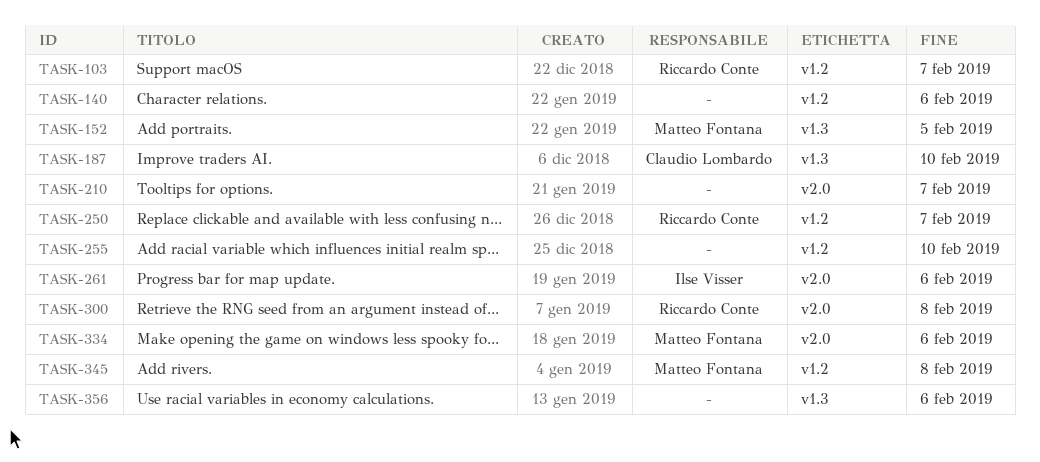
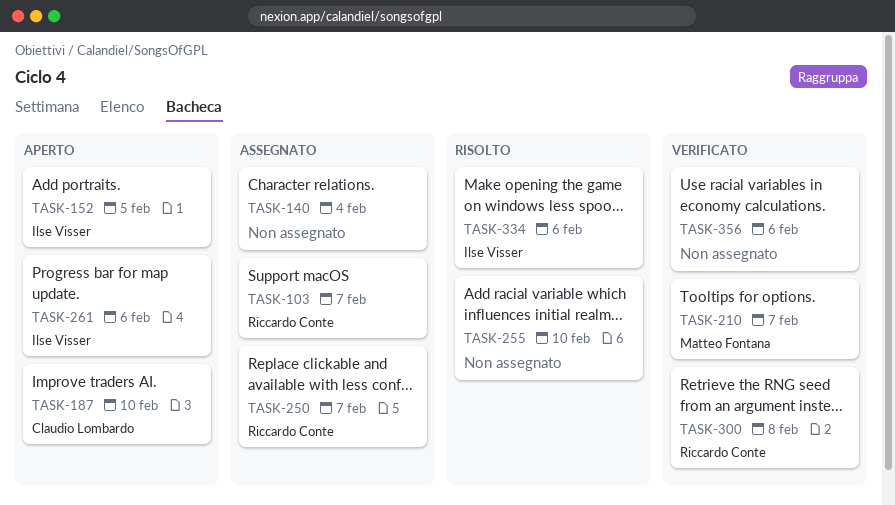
TASK-140, due: Feb 6 -> Feb 4
TASK-152, owner: Matteo Fontana -> Ilse Visser
TASK-210, owner: none -> Matteo Fontana
TASK-334, owner: Matteo Fontana -> Ilse Visser
TASK-345: present -> none

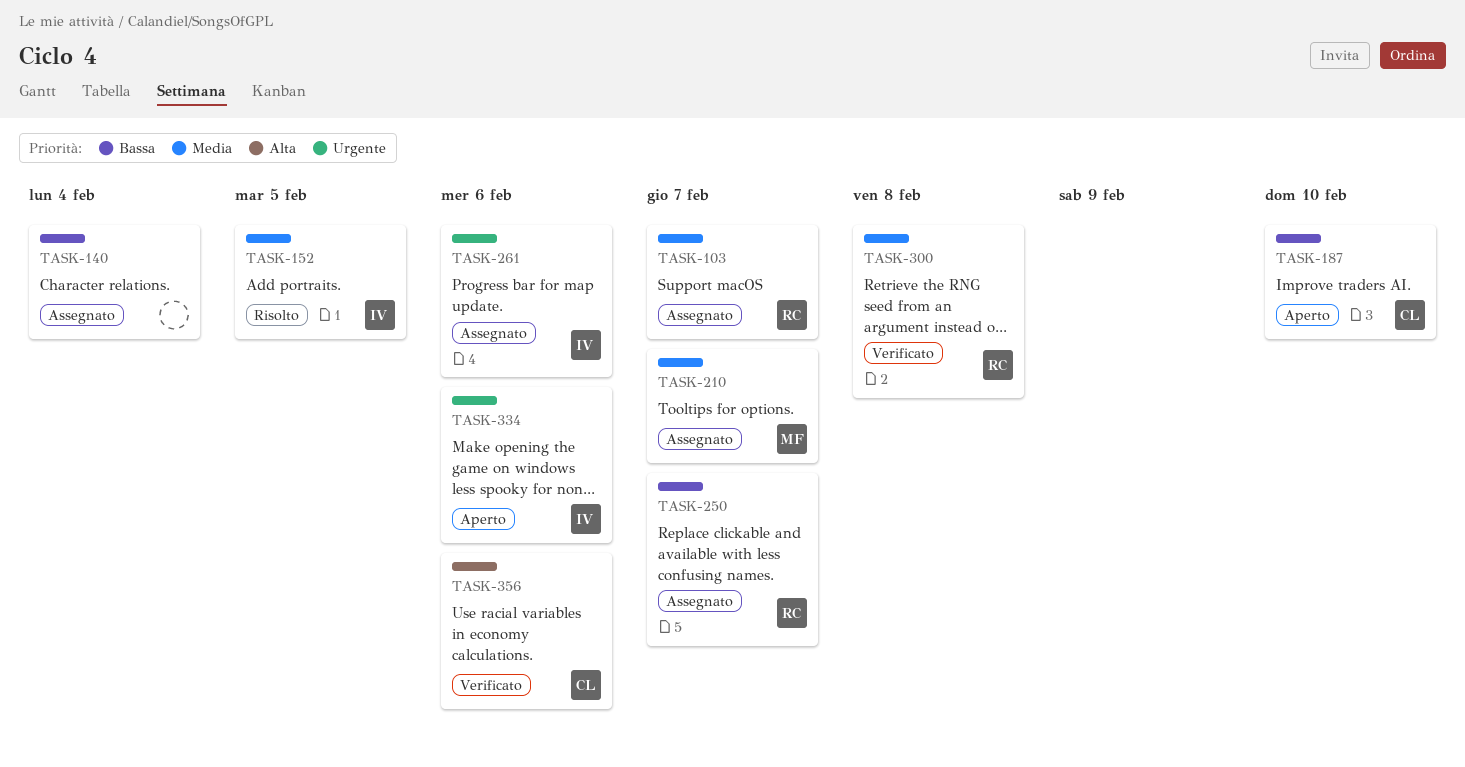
TASK-152, status: Aperto -> Risolto
TASK-210, status: Verificato -> Assegnato
TASK-255: present -> none
TASK-261, status: Aperto -> Assegnato
TASK-334, status: Risolto -> Aperto
TASK-356, owner: none -> Claudio Lombardo

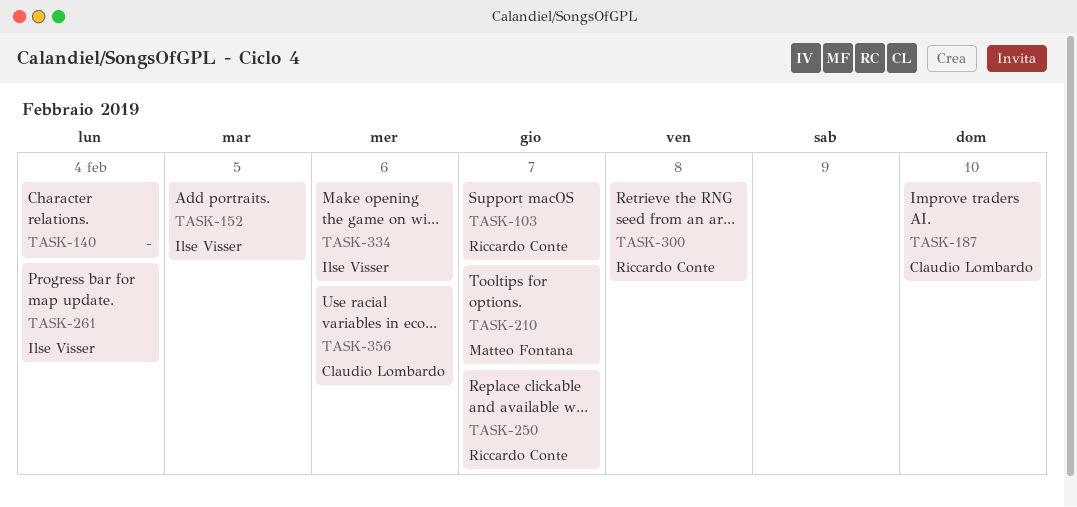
TASK-261, due: Feb 6 -> Feb 4

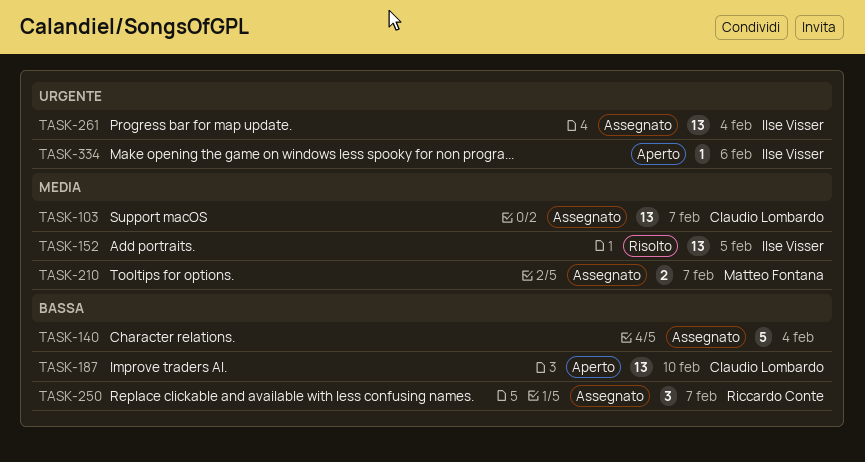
TASK-103, owner: Riccardo Conte -> Claudio Lombardo
TASK-300: present -> none
TASK-356: present -> none

